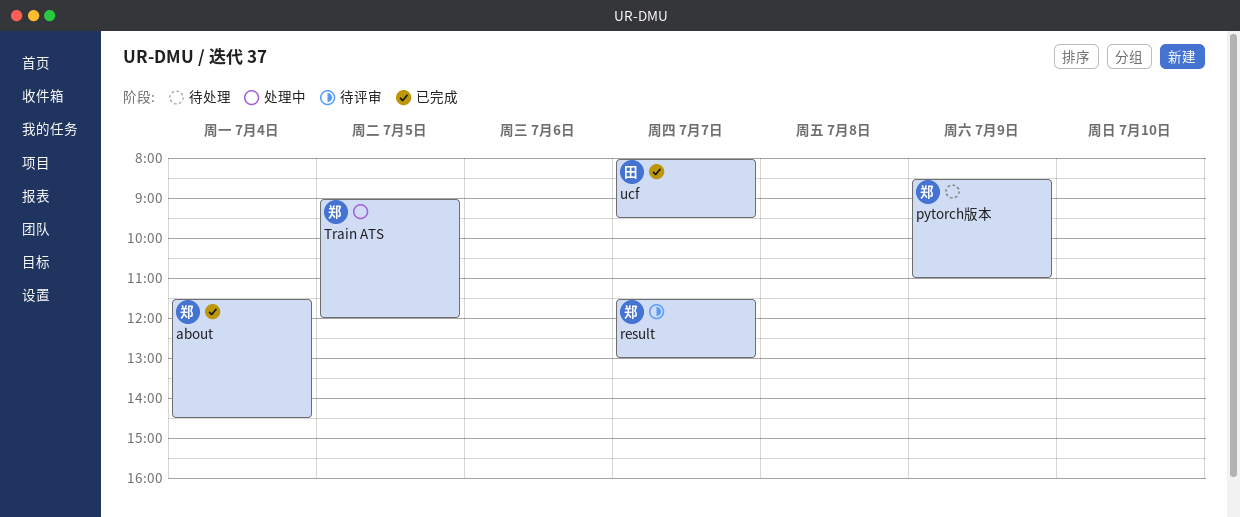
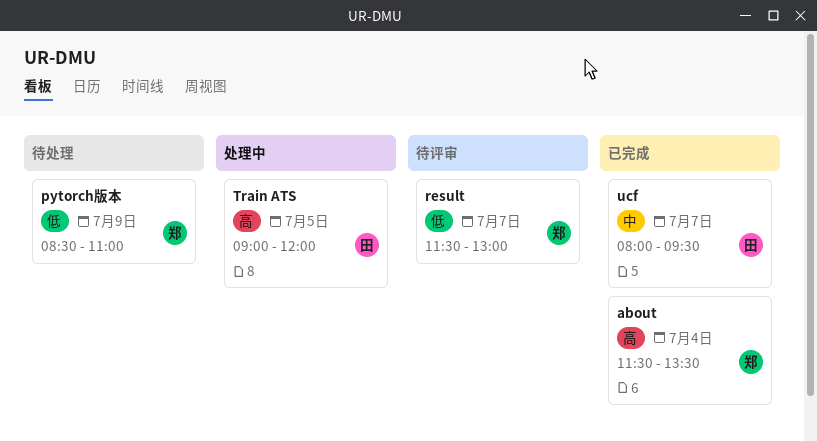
about, ends: 14:30 -> 13:30
Train ATS, owner: 郑 -> 田

